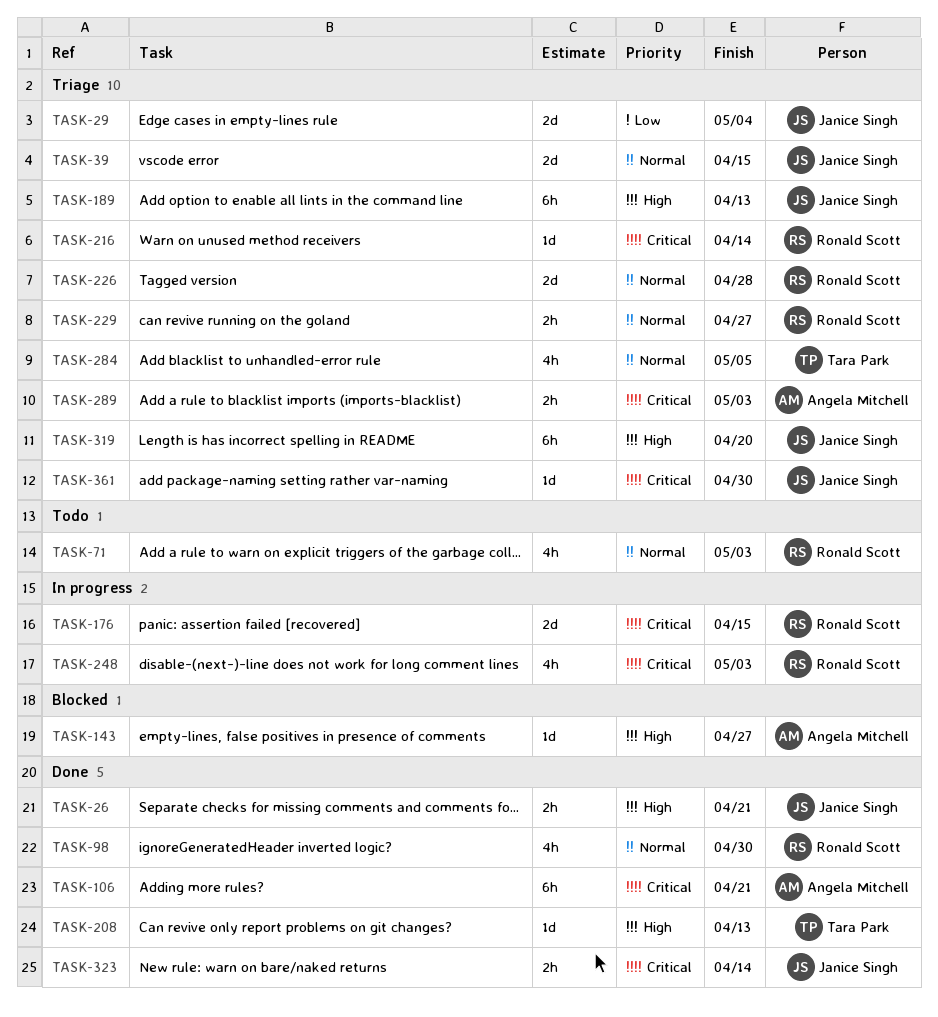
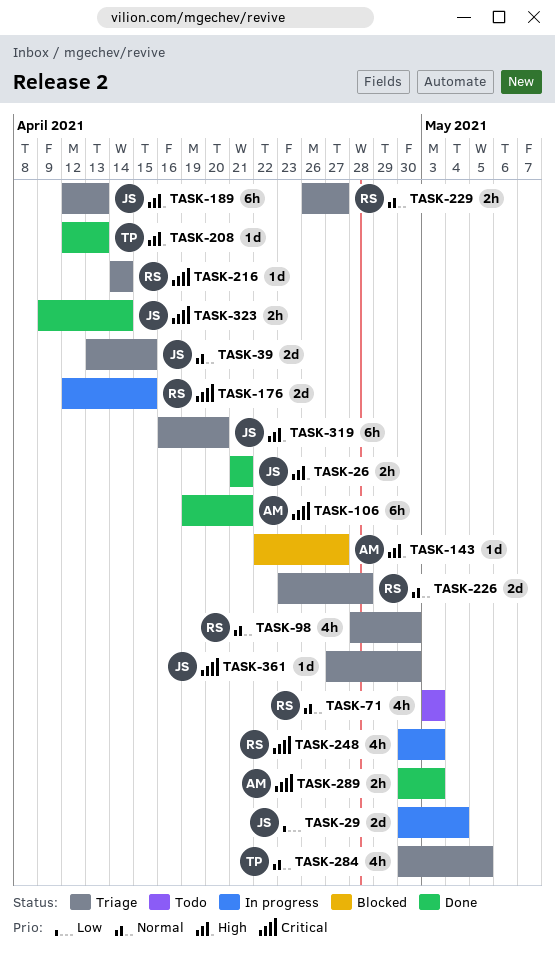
TASK-29, status: Triage -> In progress
TASK-98, status: Done -> Triage
TASK-289, status: Triage -> Done

